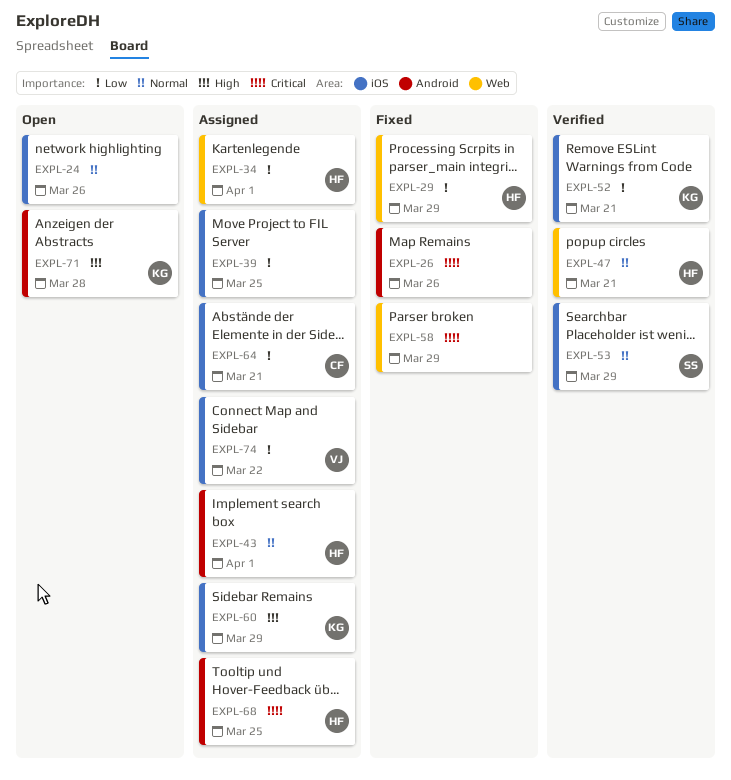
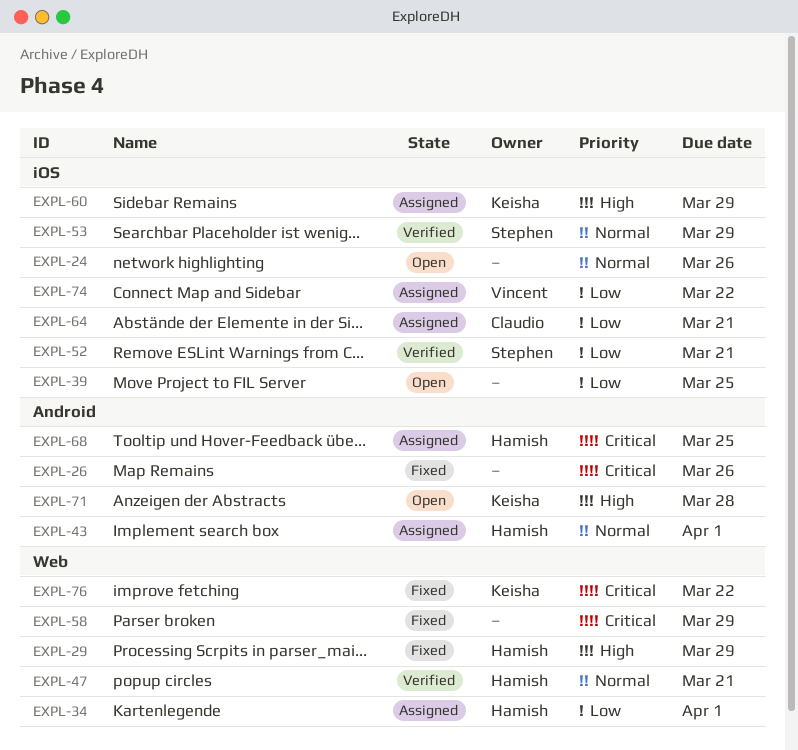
EXPL-29, priority: Low -> High
EXPL-39, status: Assigned -> Open
EXPL-52, owner: Keisha -> Stephen
EXPL-76: none -> present

